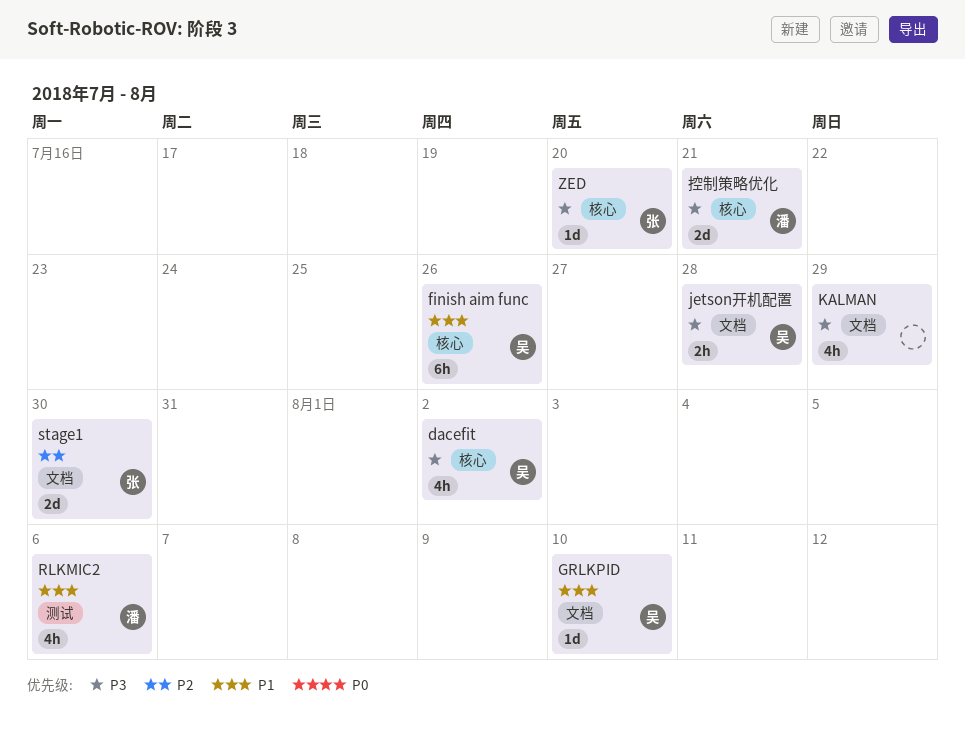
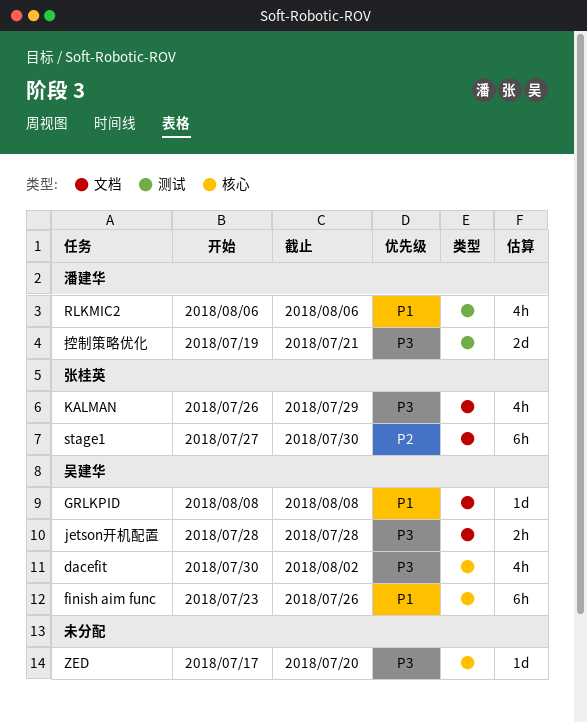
GRLKPID, due: Aug 10 -> Aug 8
KALMAN, owner: none -> 张桂英
stage1, estimate: 2d -> 6h
ZED, owner: 张桂英 -> none
控制策略优化, label: 核心 -> 测试

